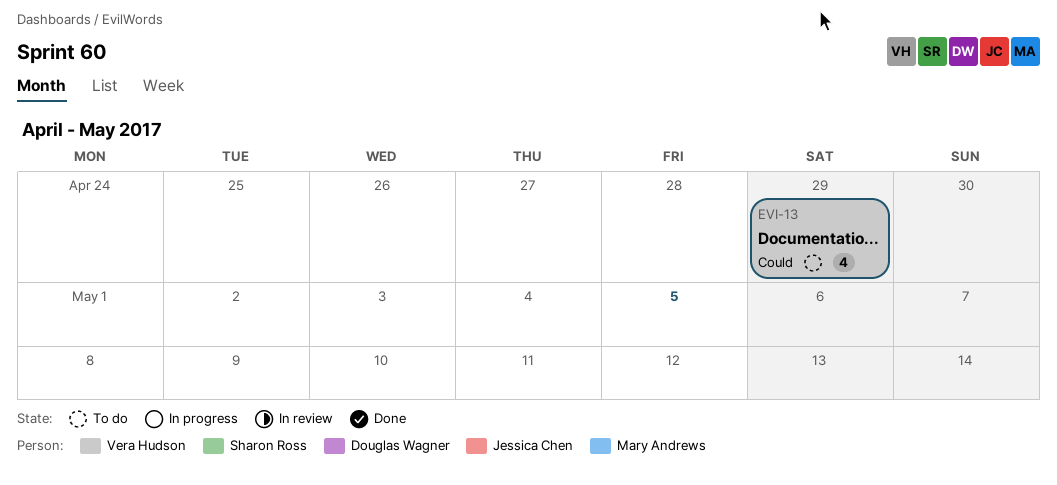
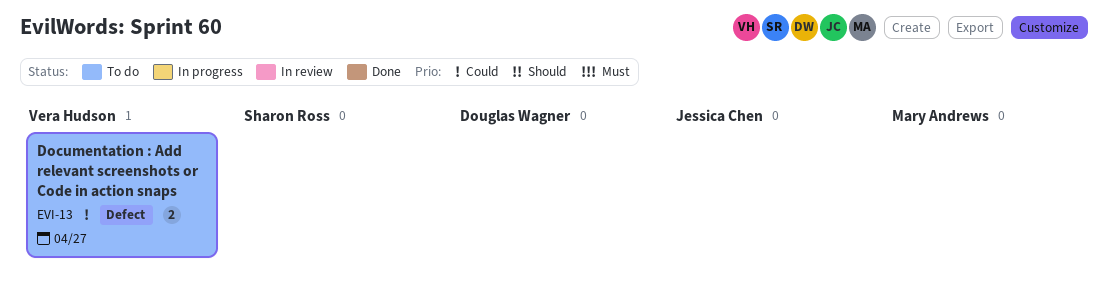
EVI-13, estimate: 4 -> 2
EVI-13, due: Apr 29 -> Apr 27

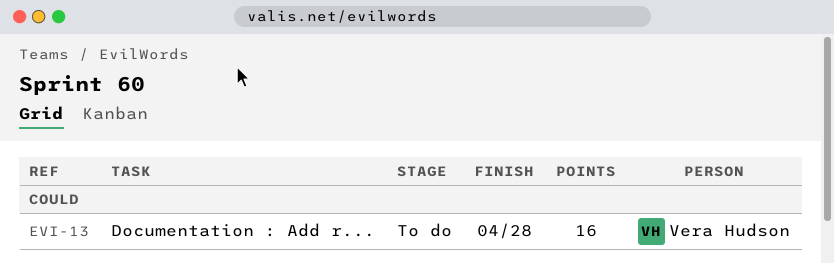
EVI-13, estimate: 2 -> 16
EVI-13, due: Apr 27 -> Apr 28

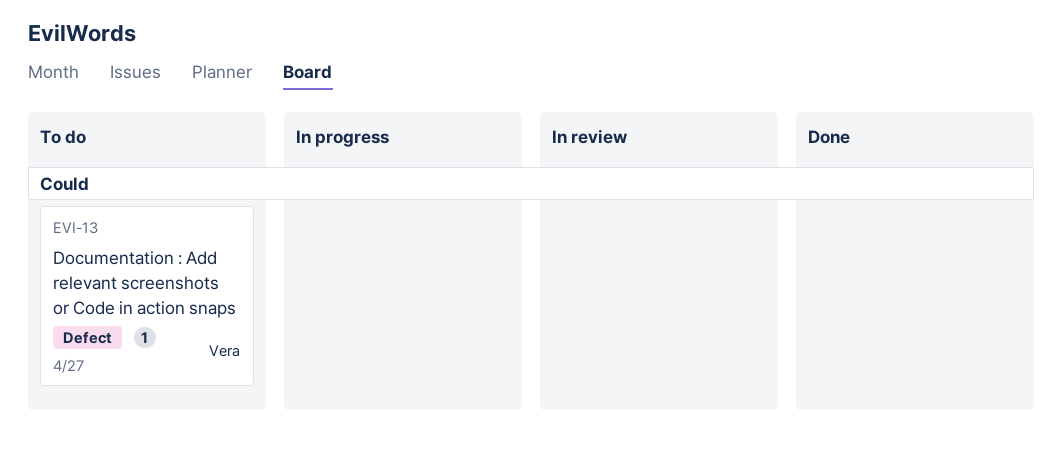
EVI-13, estimate: 16 -> 1
EVI-13, due: Apr 28 -> Apr 27

